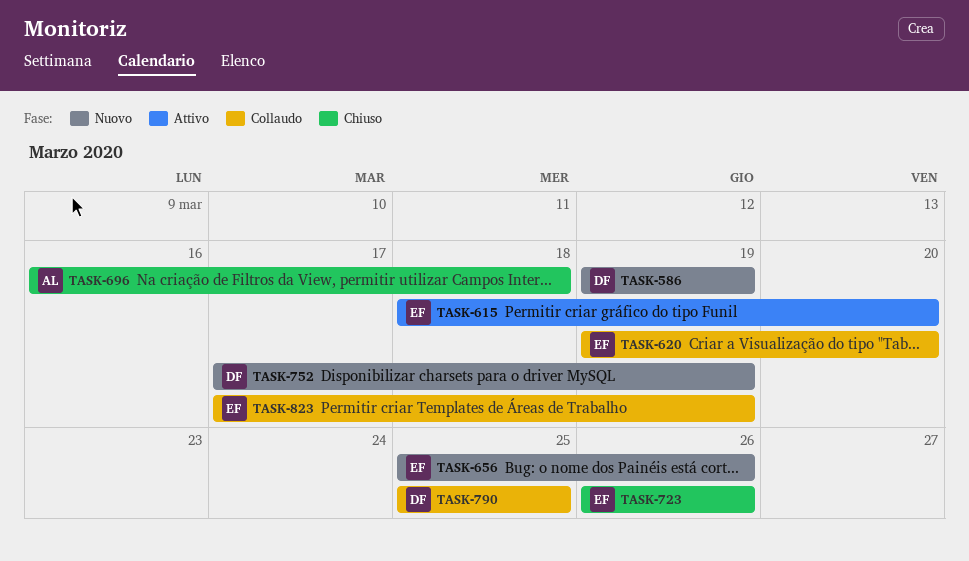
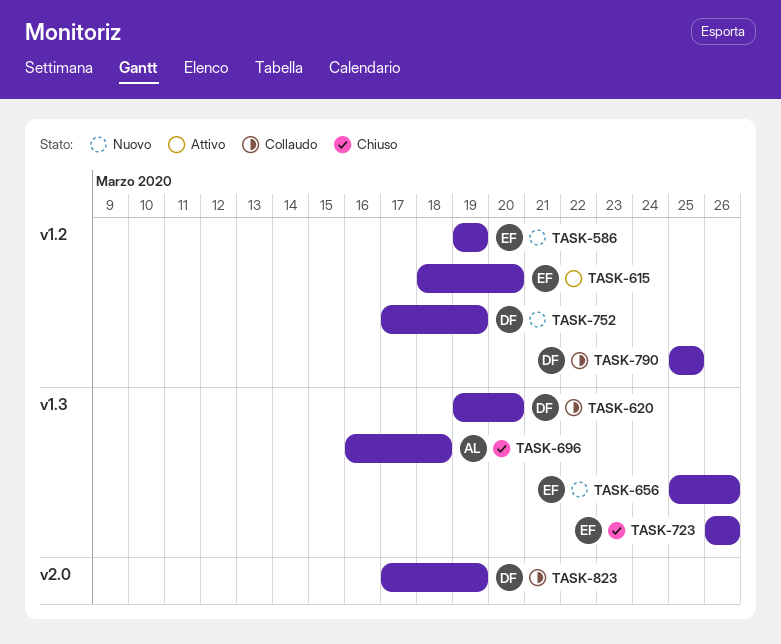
TASK-586, owner: DF -> EF
TASK-620, owner: EF -> DF
TASK-823, owner: EF -> DF

